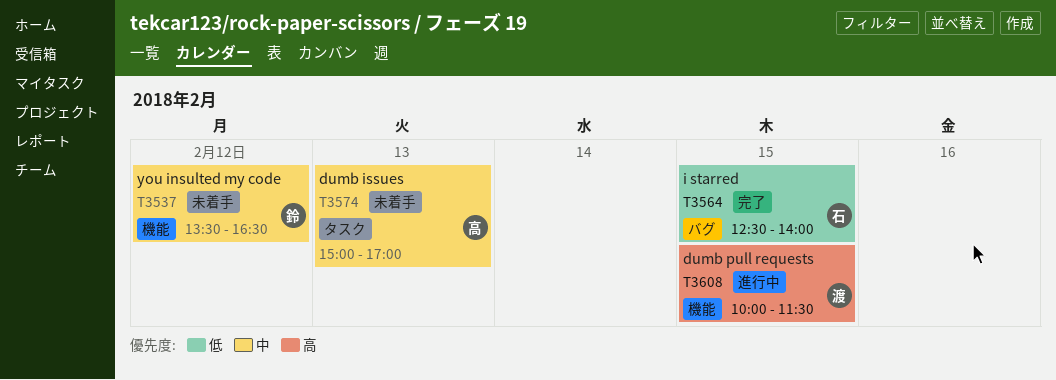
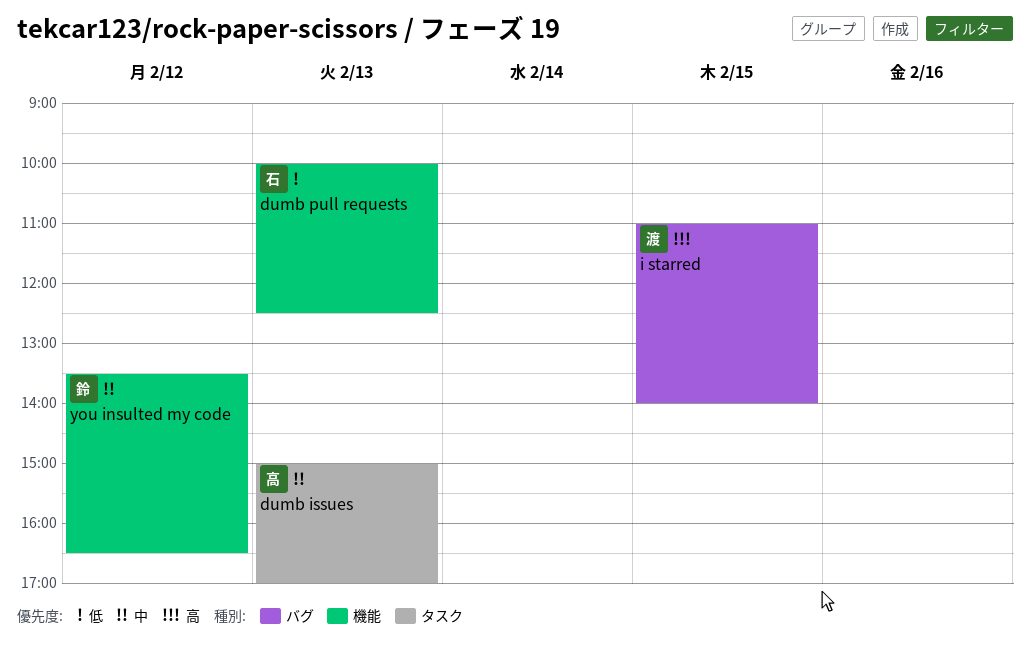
dumb pull requests, owner: 渡 -> 石
dumb pull requests, priority: 高 -> 低
dumb pull requests, day: Feb 15 -> Feb 13
dumb pull requests, ends: 11:30 -> 12:30
i starred, owner: 石 -> 渡
i starred, priority: 低 -> 高
i starred, begins: 12:30 -> 11:00

